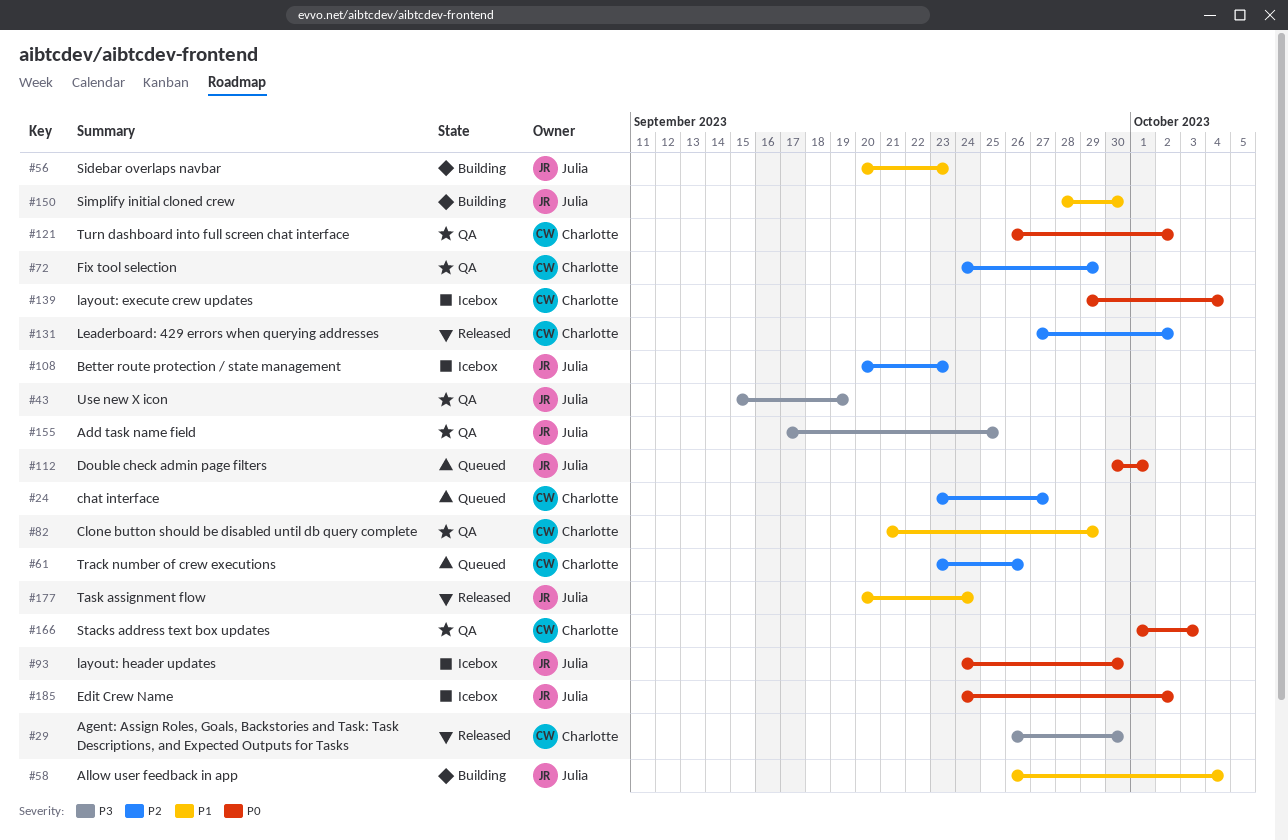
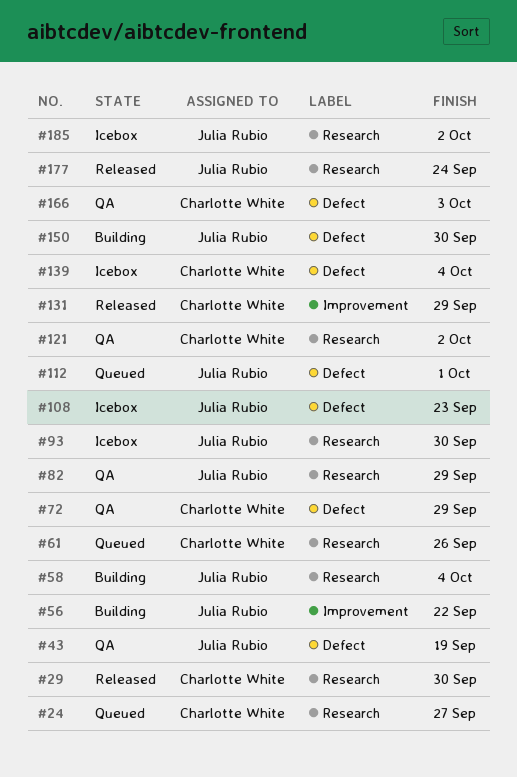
#56, due: Sep 23 -> Sep 22
#82, owner: Charlotte White -> Julia Rubio
#131, due: Oct 2 -> Sep 29
#155: present -> none

